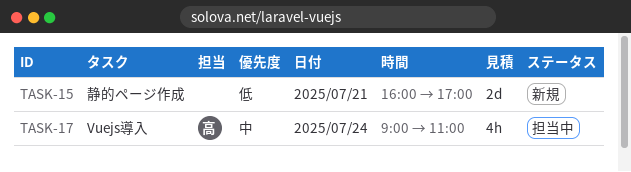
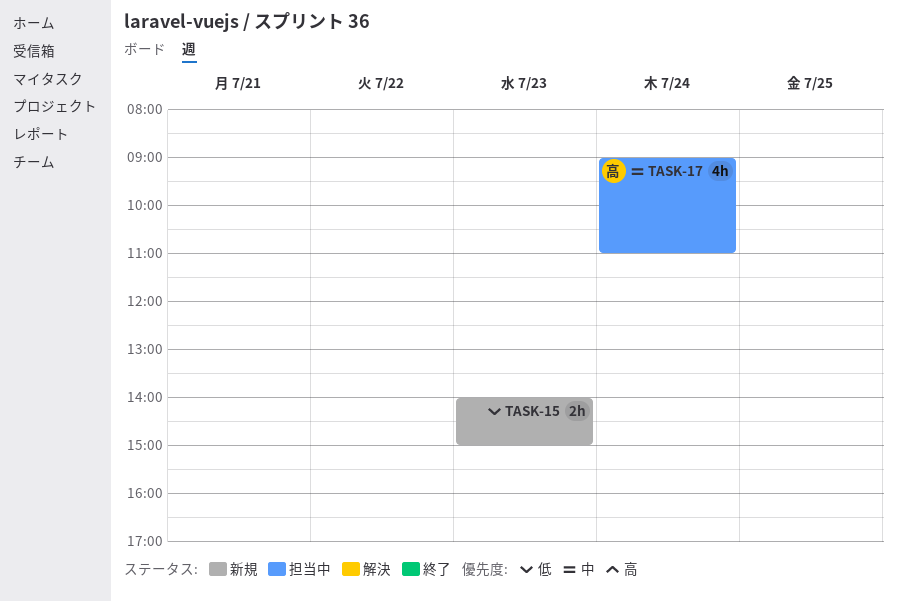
TASK-15, estimate: 2d -> 2h
TASK-15, day: Jul 21 -> Jul 23
TASK-15, begins: 16:00 -> 14:00
TASK-15, ends: 17:00 -> 15:00

